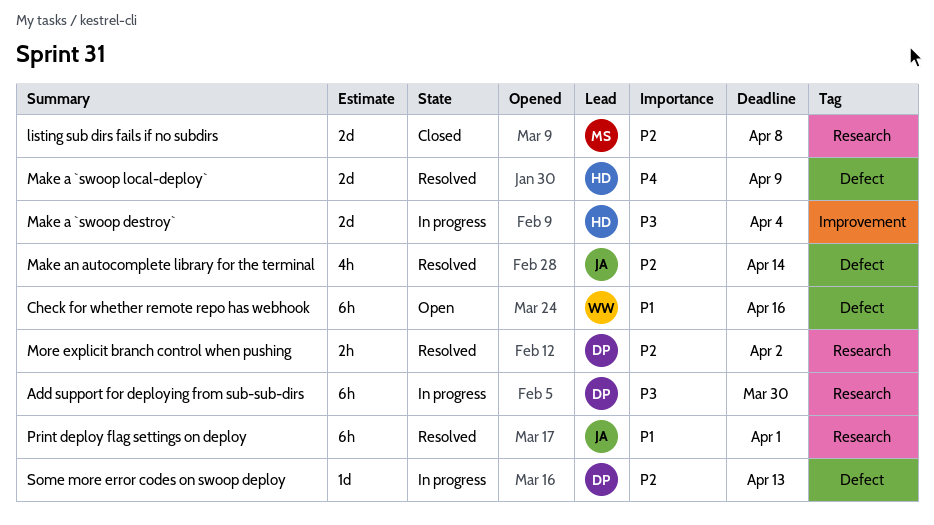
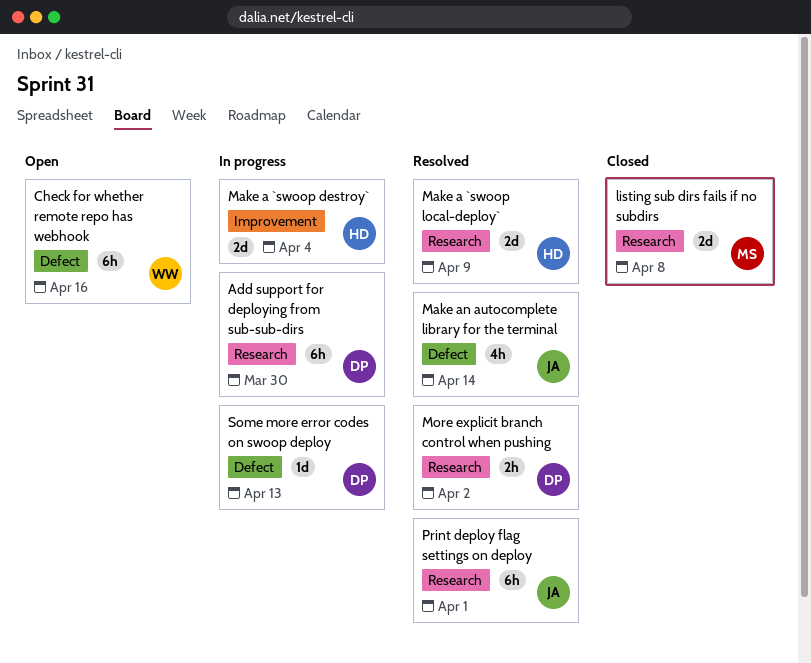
Make a `swoop local-deploy`, label: Defect -> Research

